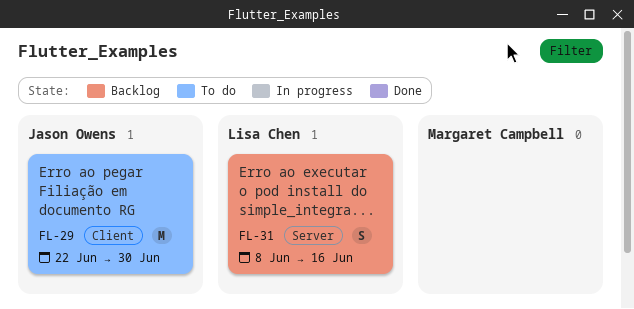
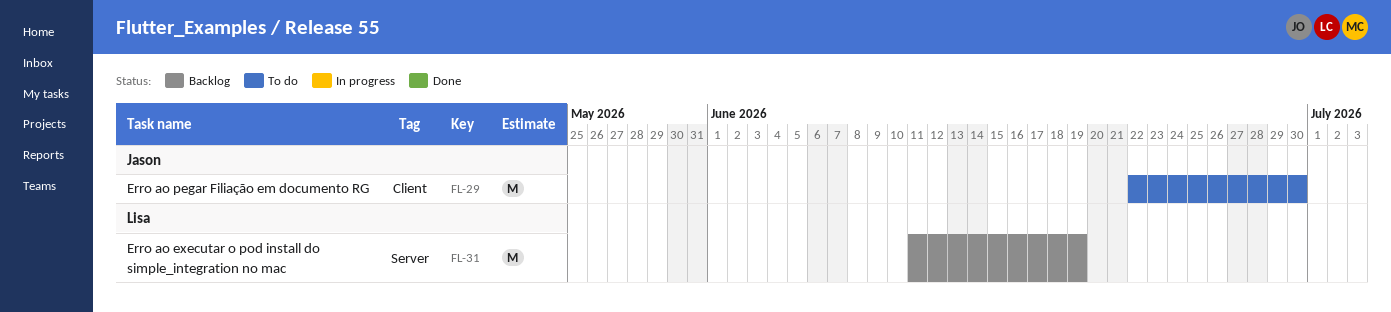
FL-31, estimate: S -> M
FL-31, start: Jun 8 -> Jun 11
FL-31, due: Jun 16 -> Jun 19

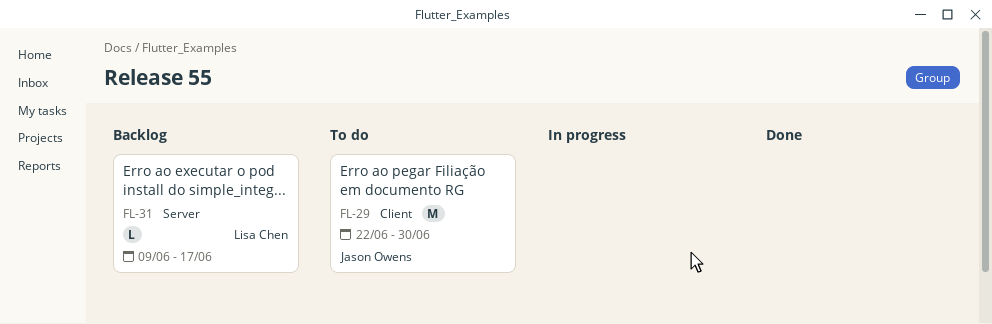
FL-31, estimate: M -> L
FL-31, start: Jun 11 -> Jun 9
FL-31, due: Jun 19 -> Jun 17

